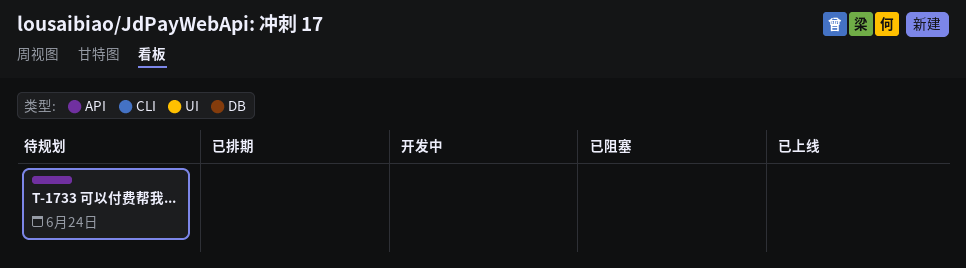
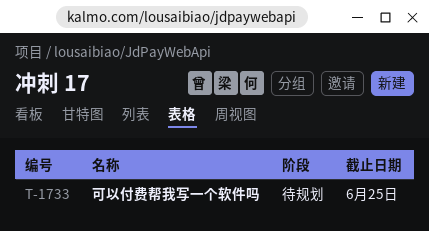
T-1733, due: Jun 24 -> Jun 25

